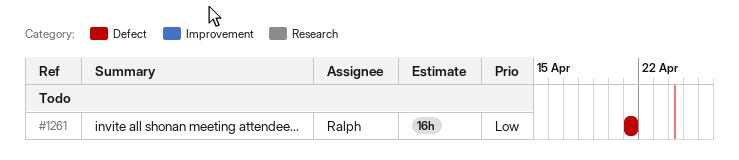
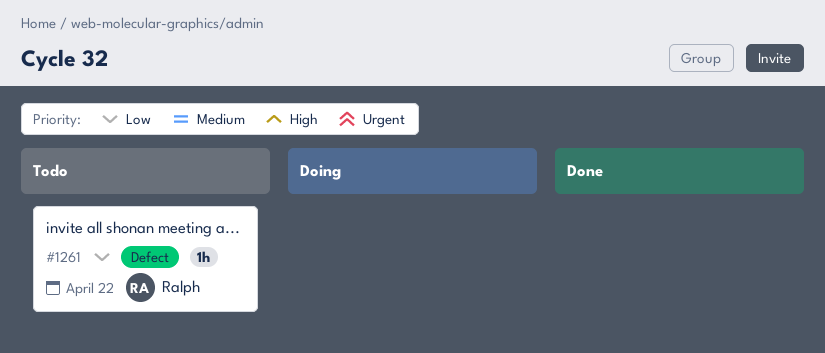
#1261, estimate: 16h -> 1h
#1261, due: Apr 21 -> Apr 22

